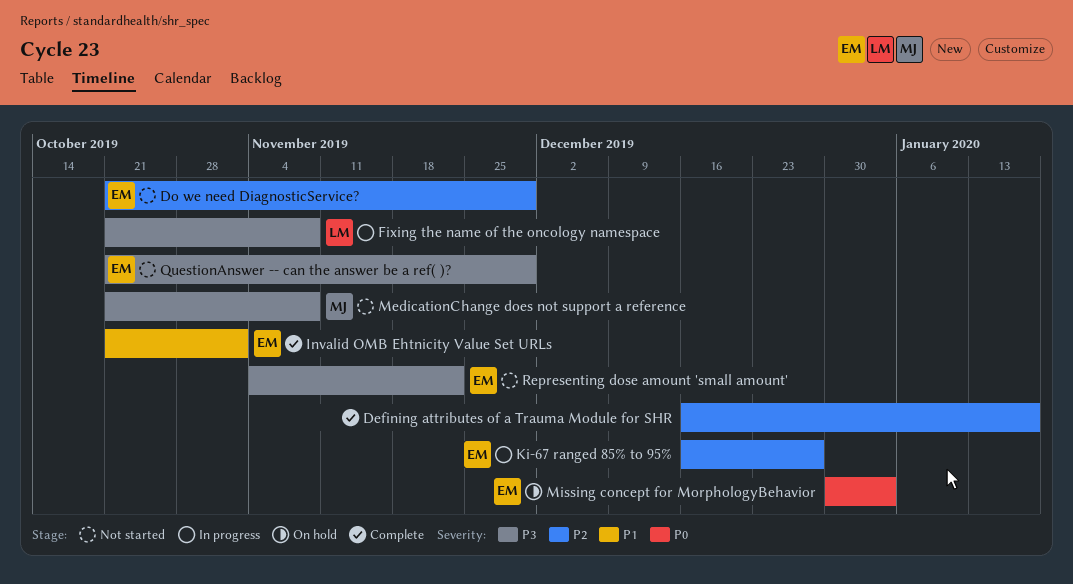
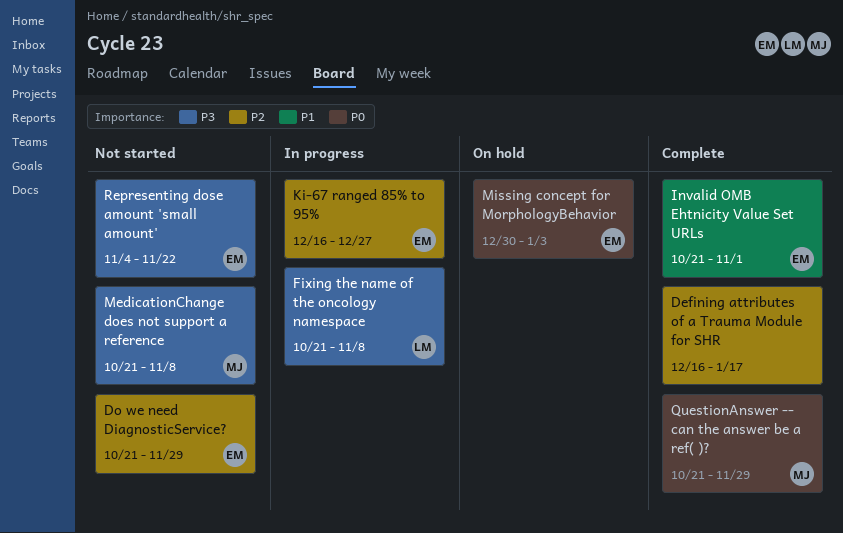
QuestionAnswer -- can the answer be a ref( )?, status: Not started -> Complete
QuestionAnswer -- can the answer be a ref( )?, owner: EM -> MJ
QuestionAnswer -- can the answer be a ref( )?, priority: P3 -> P0

